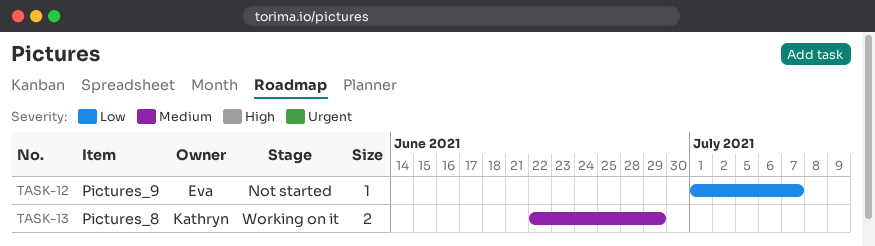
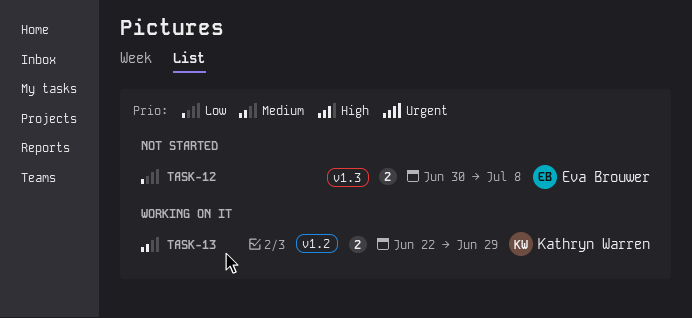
TASK-12, estimate: 1 -> 2
TASK-12, start: Jul 1 -> Jun 30
TASK-12, due: Jul 7 -> Jul 8

